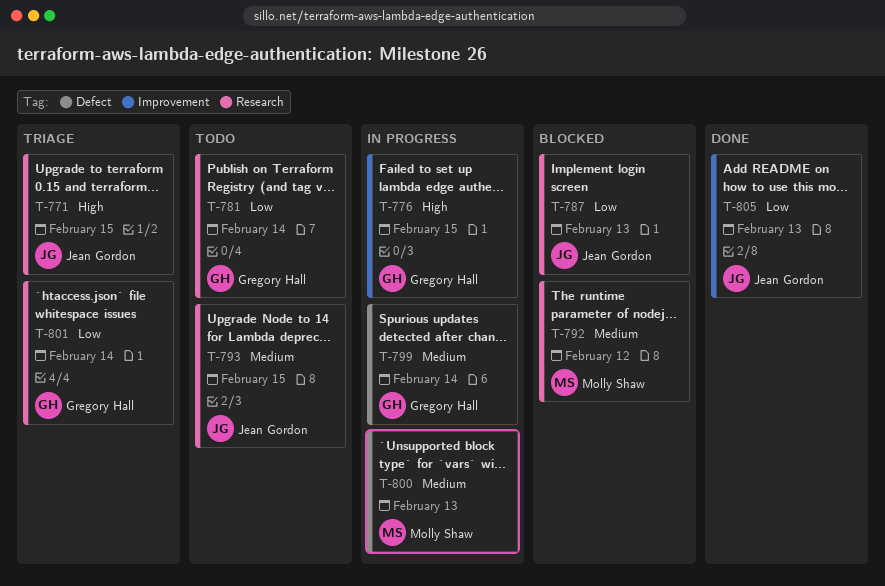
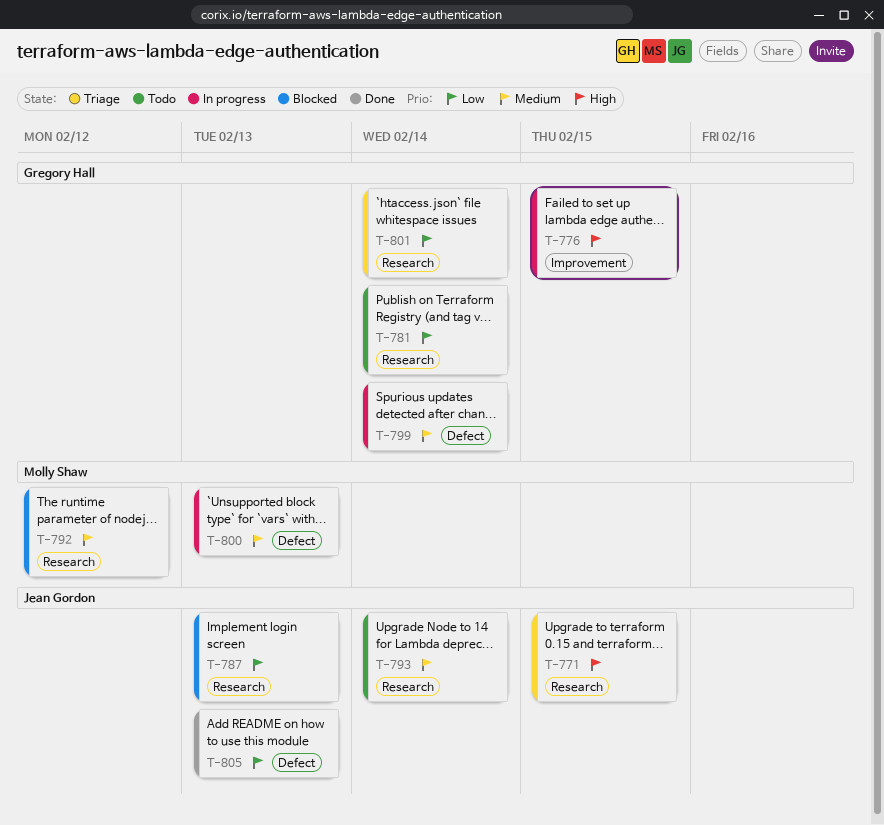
T-793, due: Feb 15 -> Feb 14
T-805, label: Improvement -> Defect

